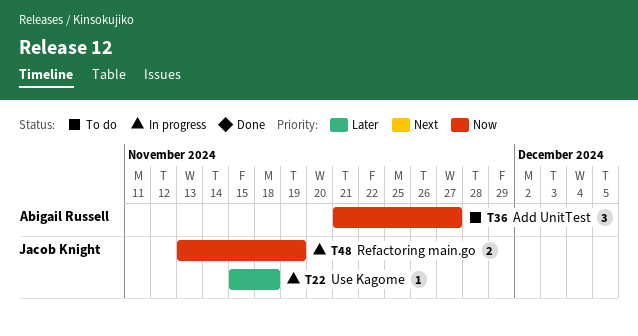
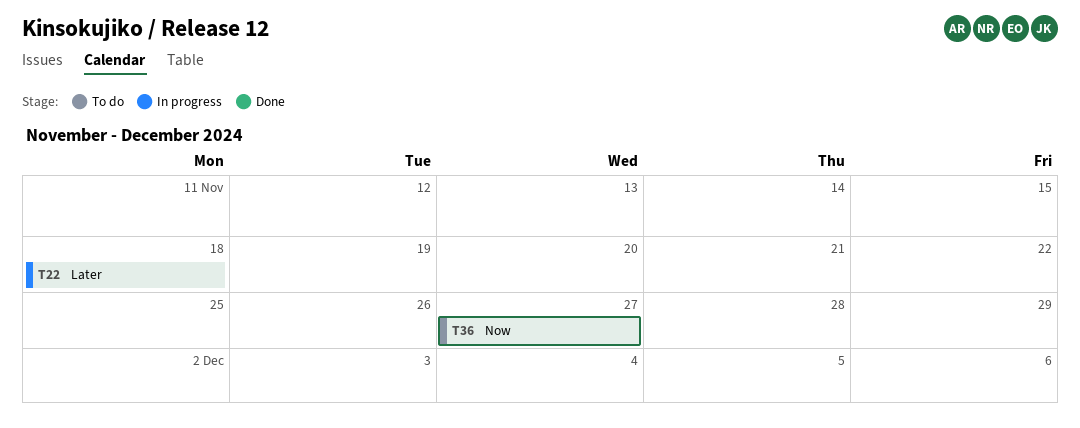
T48: present -> none

